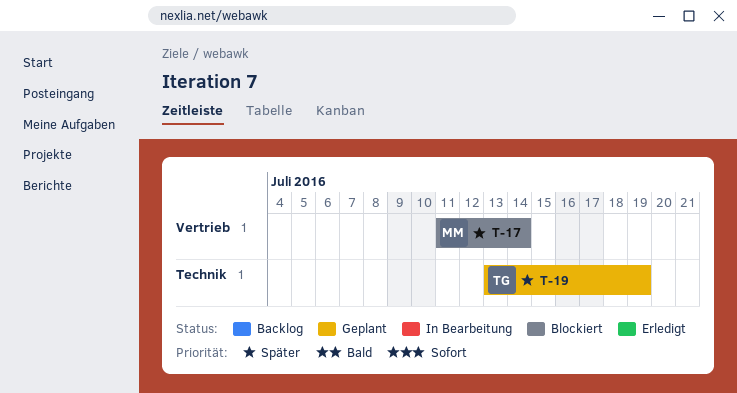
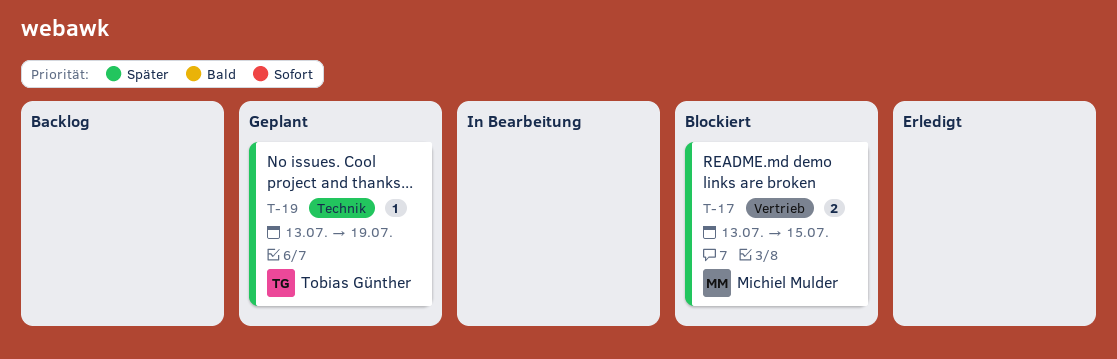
T-17, start: Jul 11 -> Jul 13
T-17, due: Jul 14 -> Jul 15

